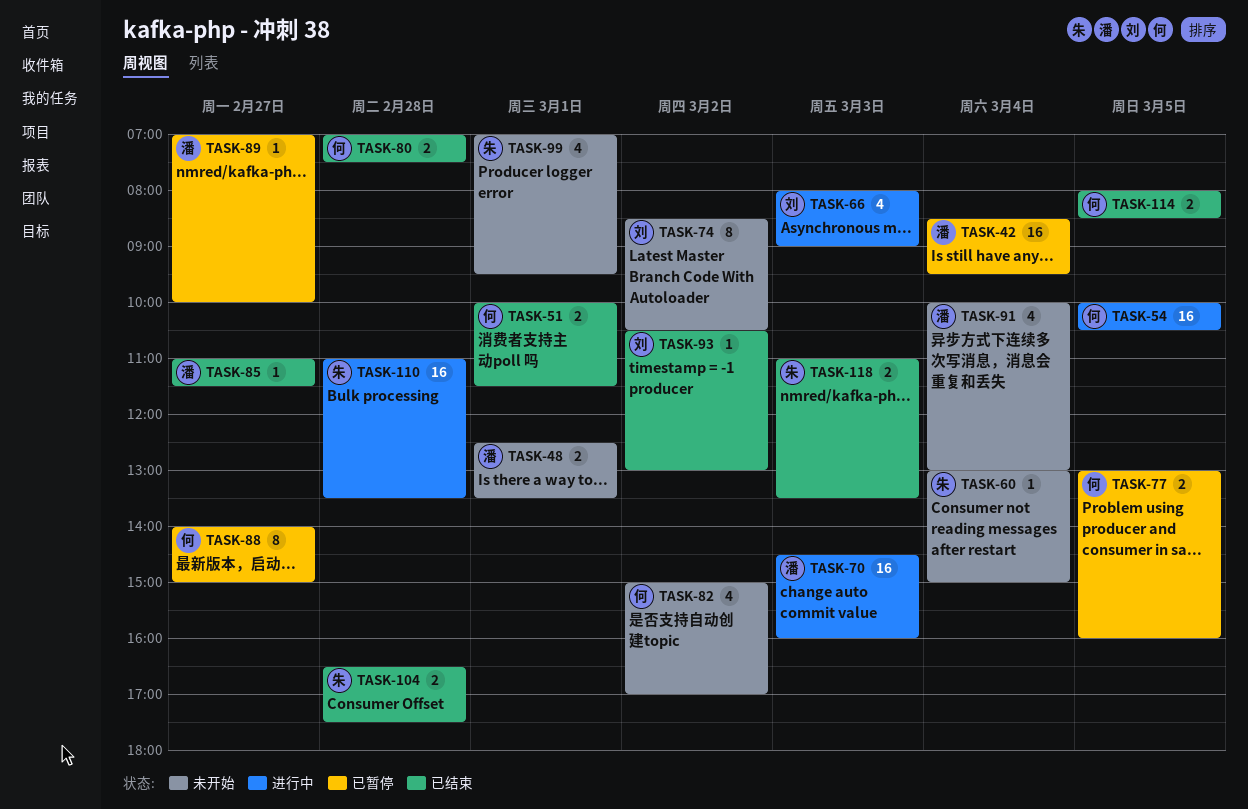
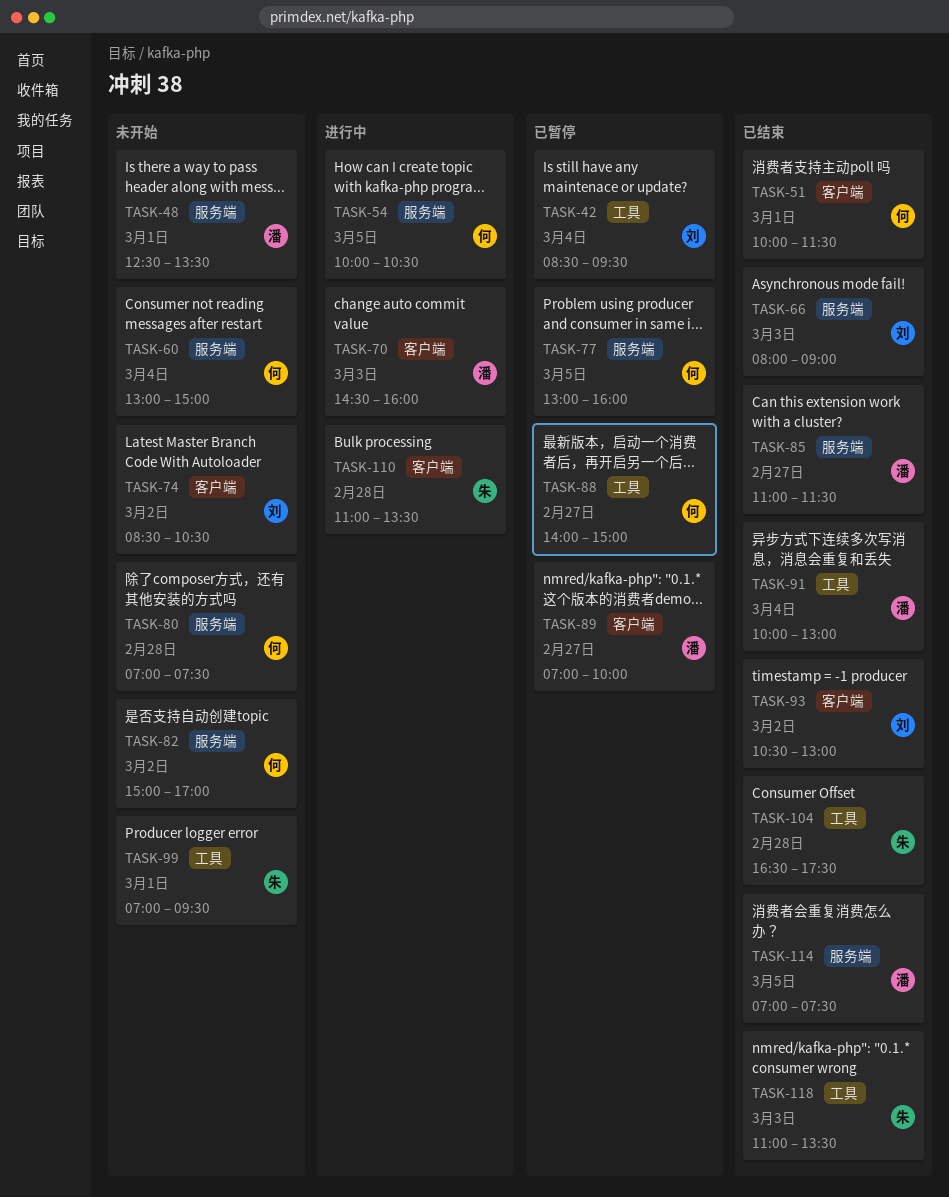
TASK-42, owner: 潘 -> 刘
TASK-60, owner: 朱 -> 何
TASK-66, status: 进行中 -> 已结束
TASK-80, status: 已结束 -> 未开始
TASK-91, status: 未开始 -> 已结束
TASK-114, owner: 何 -> 潘
TASK-114, begins: 08:00 -> 07:00
TASK-114, ends: 08:30 -> 07:30

